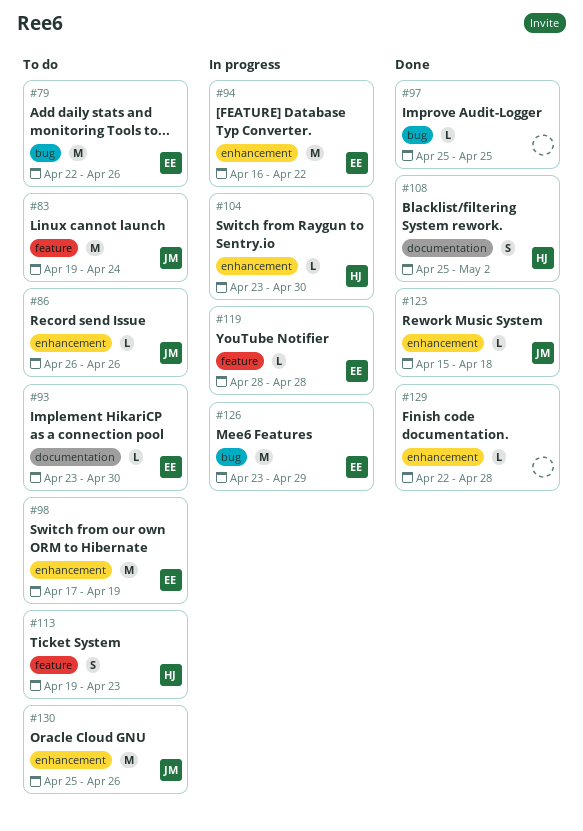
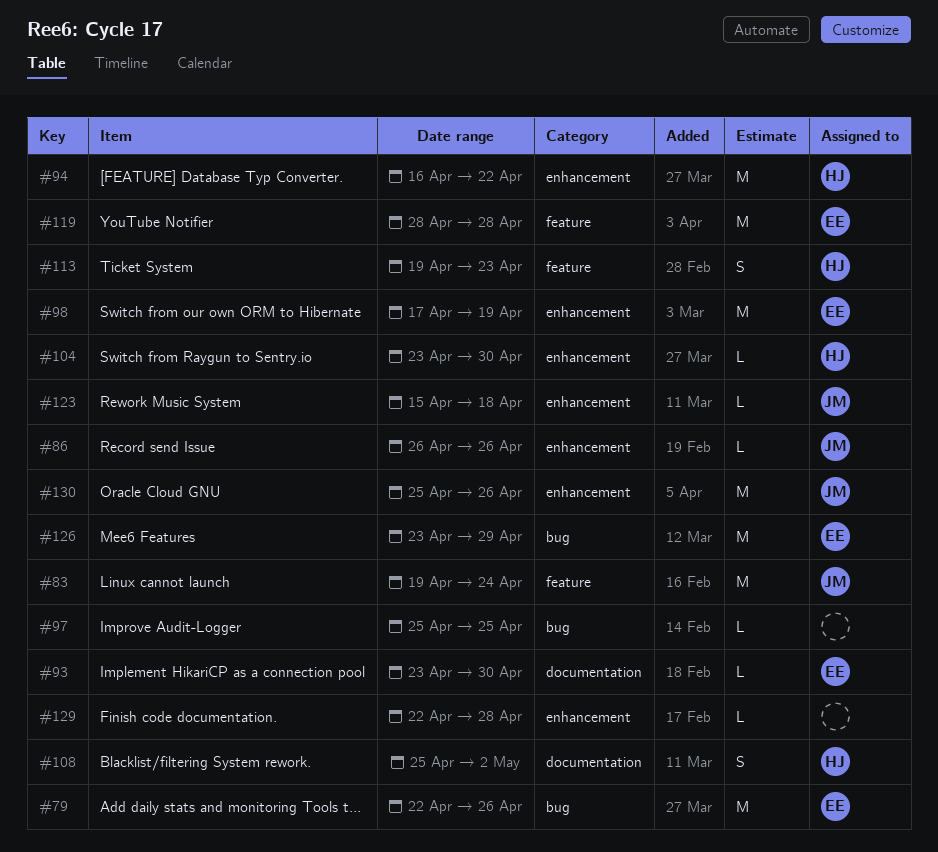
#94, owner: EE -> HJ
#119, estimate: L -> M

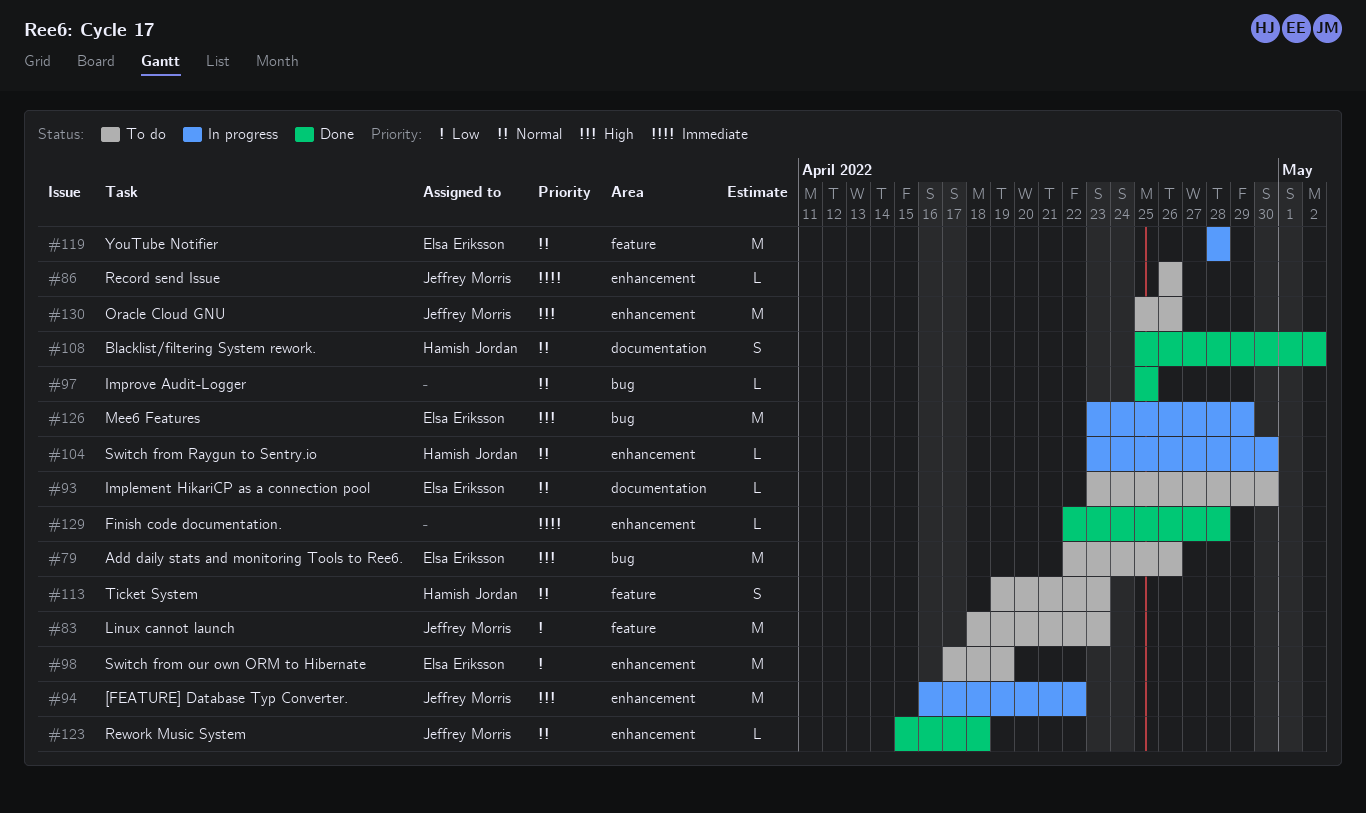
#83, start: Apr 19 -> Apr 18
#83, due: Apr 24 -> Apr 23
#94, owner: Hamish Jordan -> Jeffrey Morris

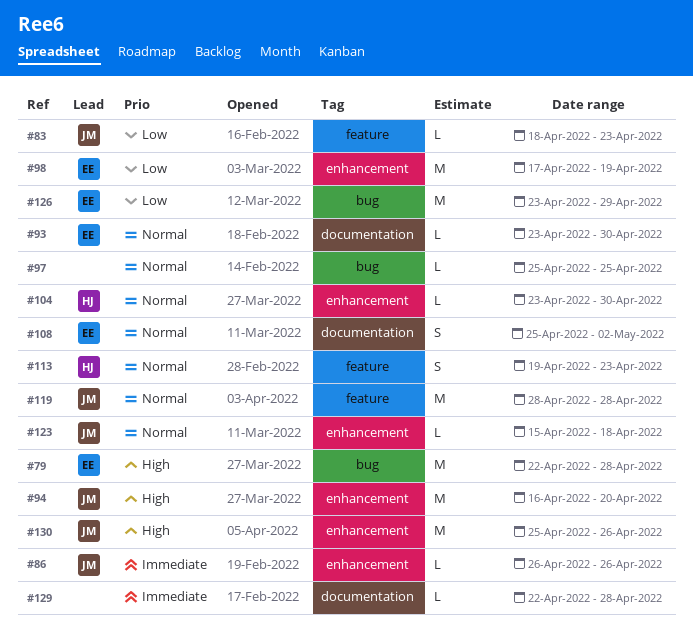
#79, due: Apr 26 -> Apr 28
#83, estimate: M -> L
#94, due: Apr 22 -> Apr 20
#108, owner: Hamish Jordan -> Elsa Eriksson
#119, owner: Elsa Eriksson -> Jeffrey Morris
#126, priority: High -> Low
#129, label: enhancement -> documentation

